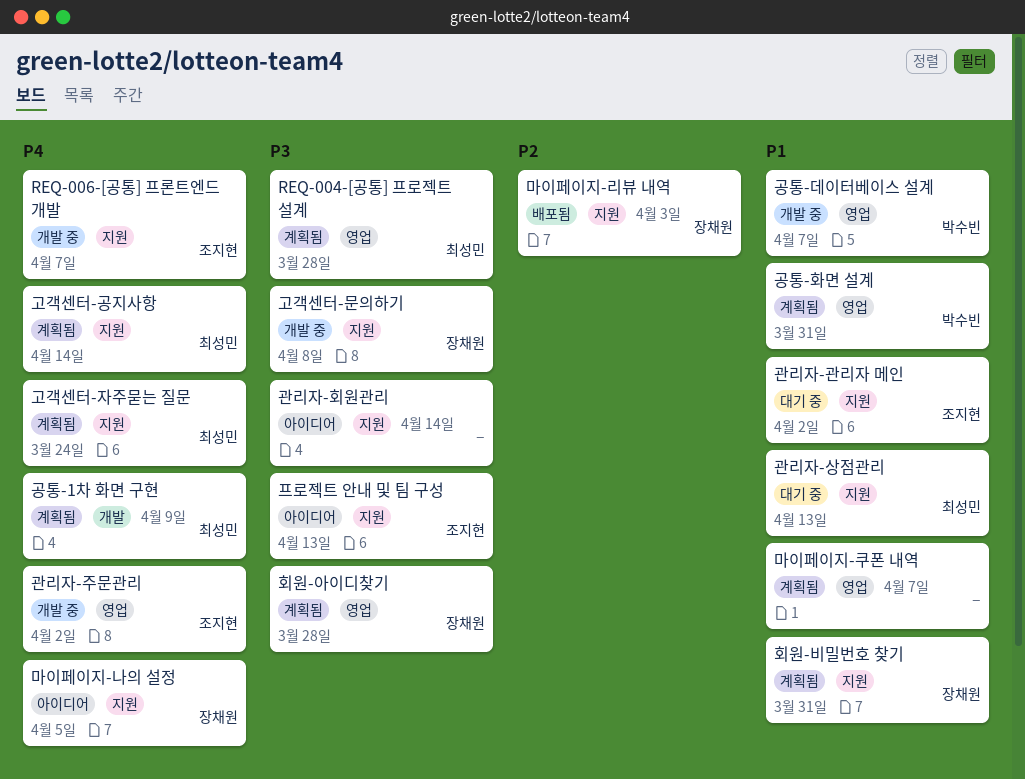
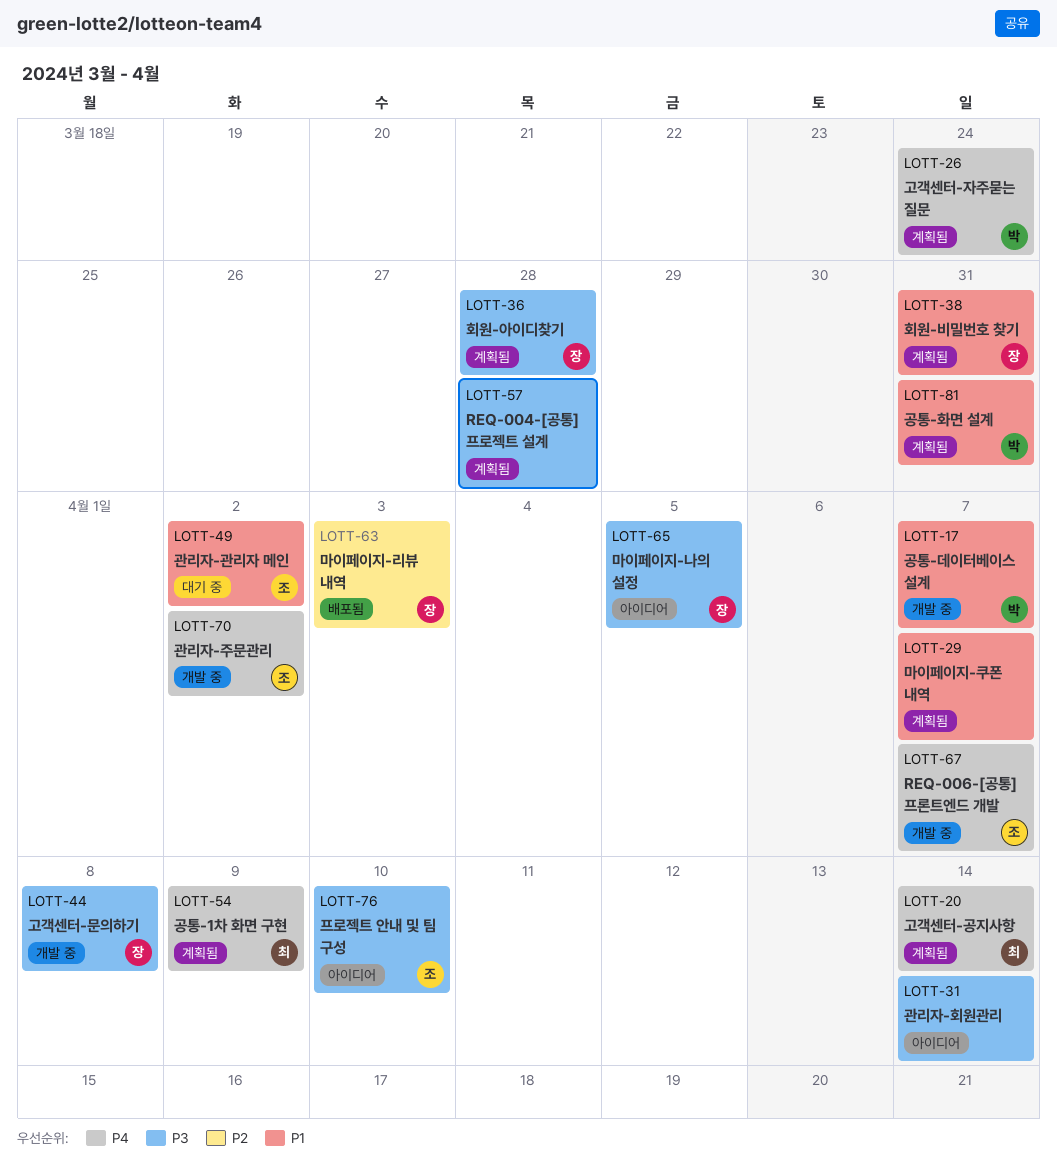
REQ-004-[공통] 프로젝트 설계, owner: 최성민 -> none
고객센터-자주묻는 질문, owner: 최성민 -> 박수빈
관리자-상점관리: present -> none
마이페이지-나의 설정, priority: P4 -> P3
프로젝트 안내 및 팀 구성, due: Apr 13 -> Apr 10

